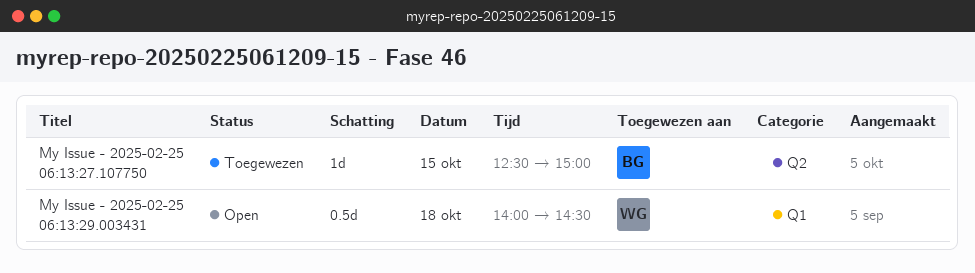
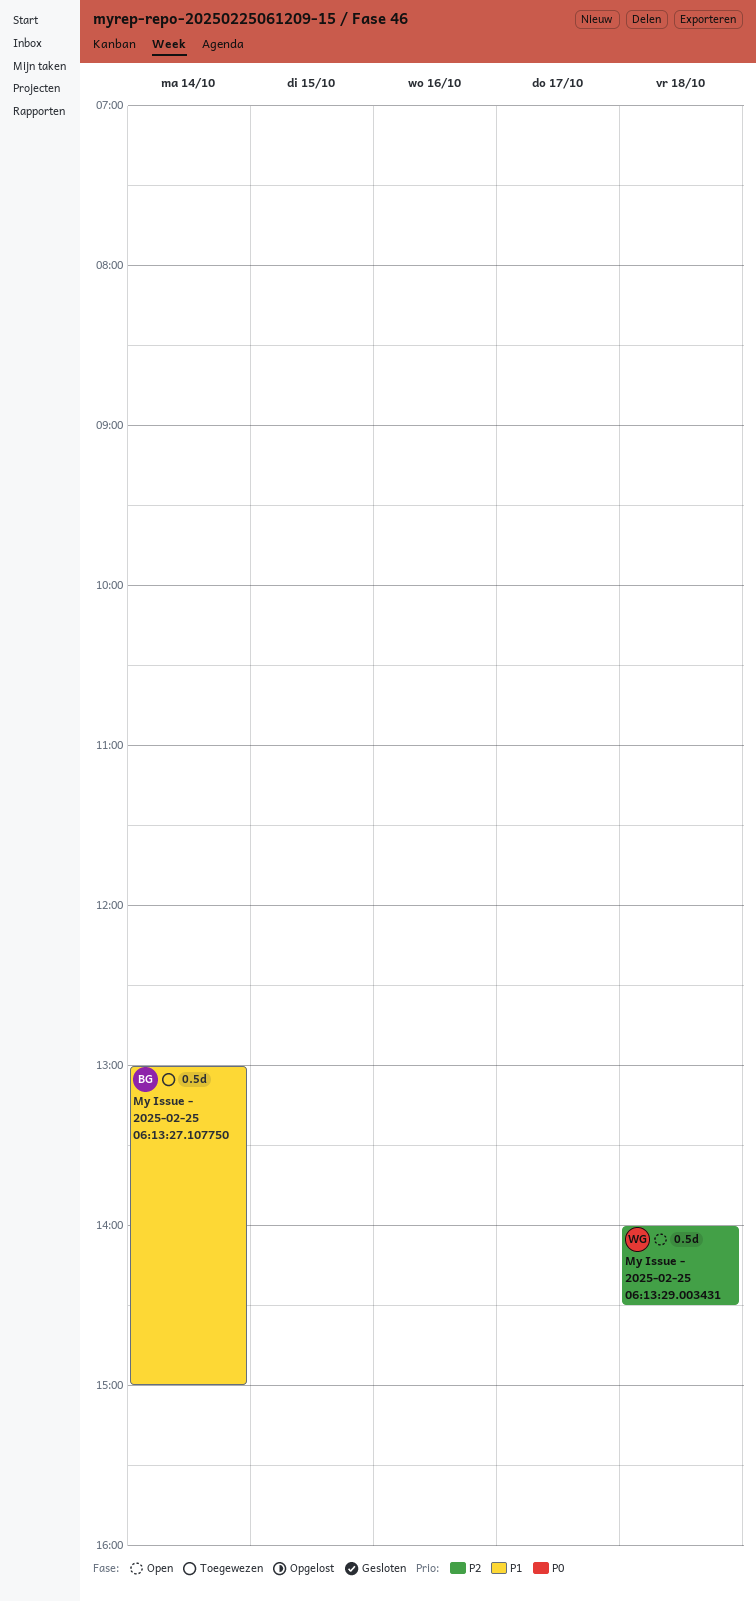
My Issue - 2025-02-25 06:13:27.107750, estimate: 1d -> 0.5d
My Issue - 2025-02-25 06:13:27.107750, day: Oct 15 -> Oct 14
My Issue - 2025-02-25 06:13:27.107750, begins: 12:30 -> 13:00

